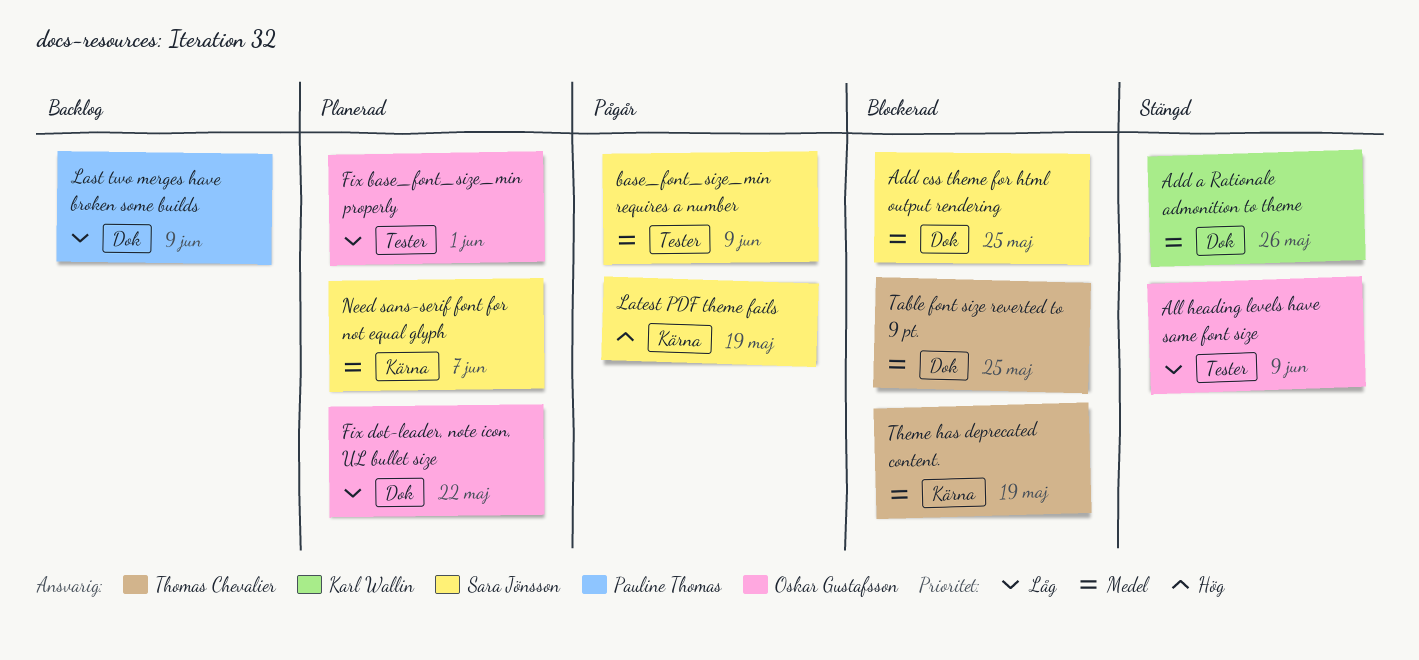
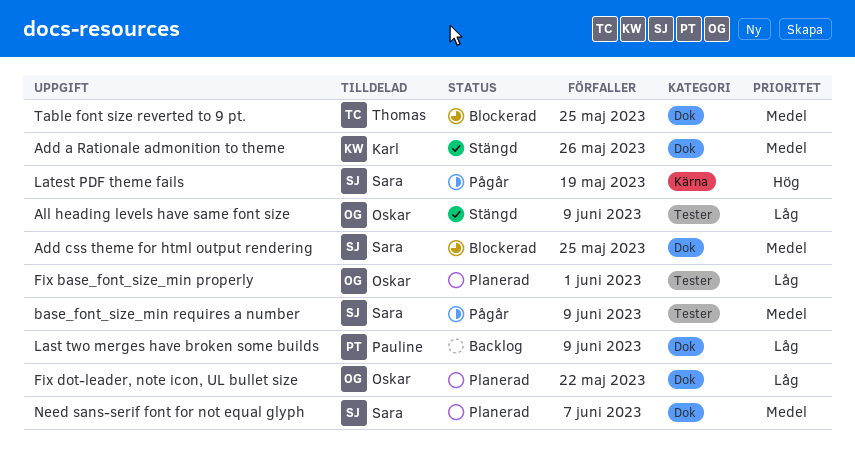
Need sans-serif font for not equal glyph, label: Kärna -> Dok
Theme has deprecated content.: present -> none

